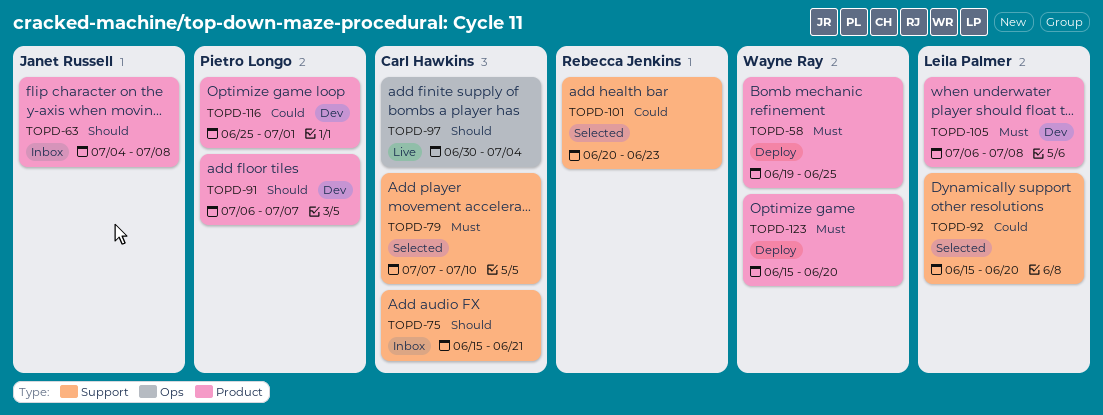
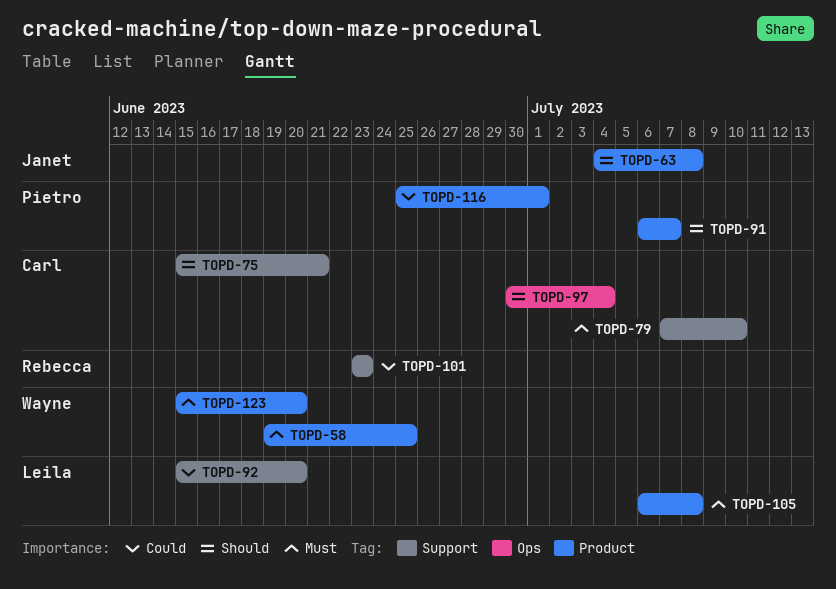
TOPD-101, start: Jun 20 -> Jun 23

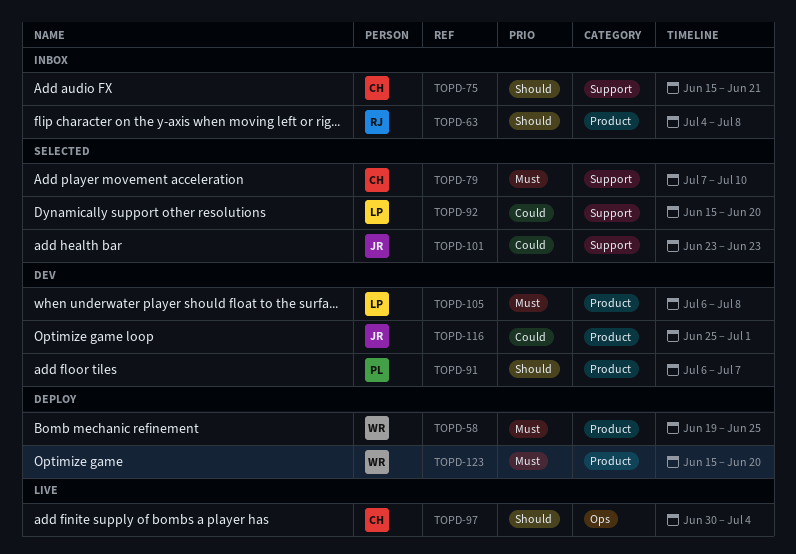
TOPD-63, owner: Janet -> Rebecca
TOPD-101, owner: Rebecca -> Janet
TOPD-116, owner: Pietro -> Janet

